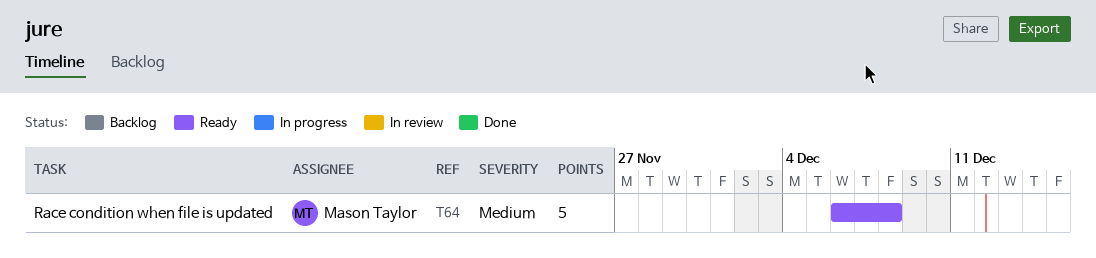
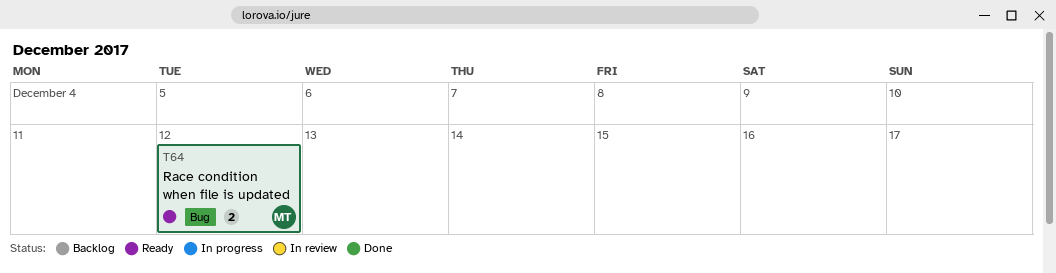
T64, estimate: 5 -> 2
T64, due: Dec 8 -> Dec 12

